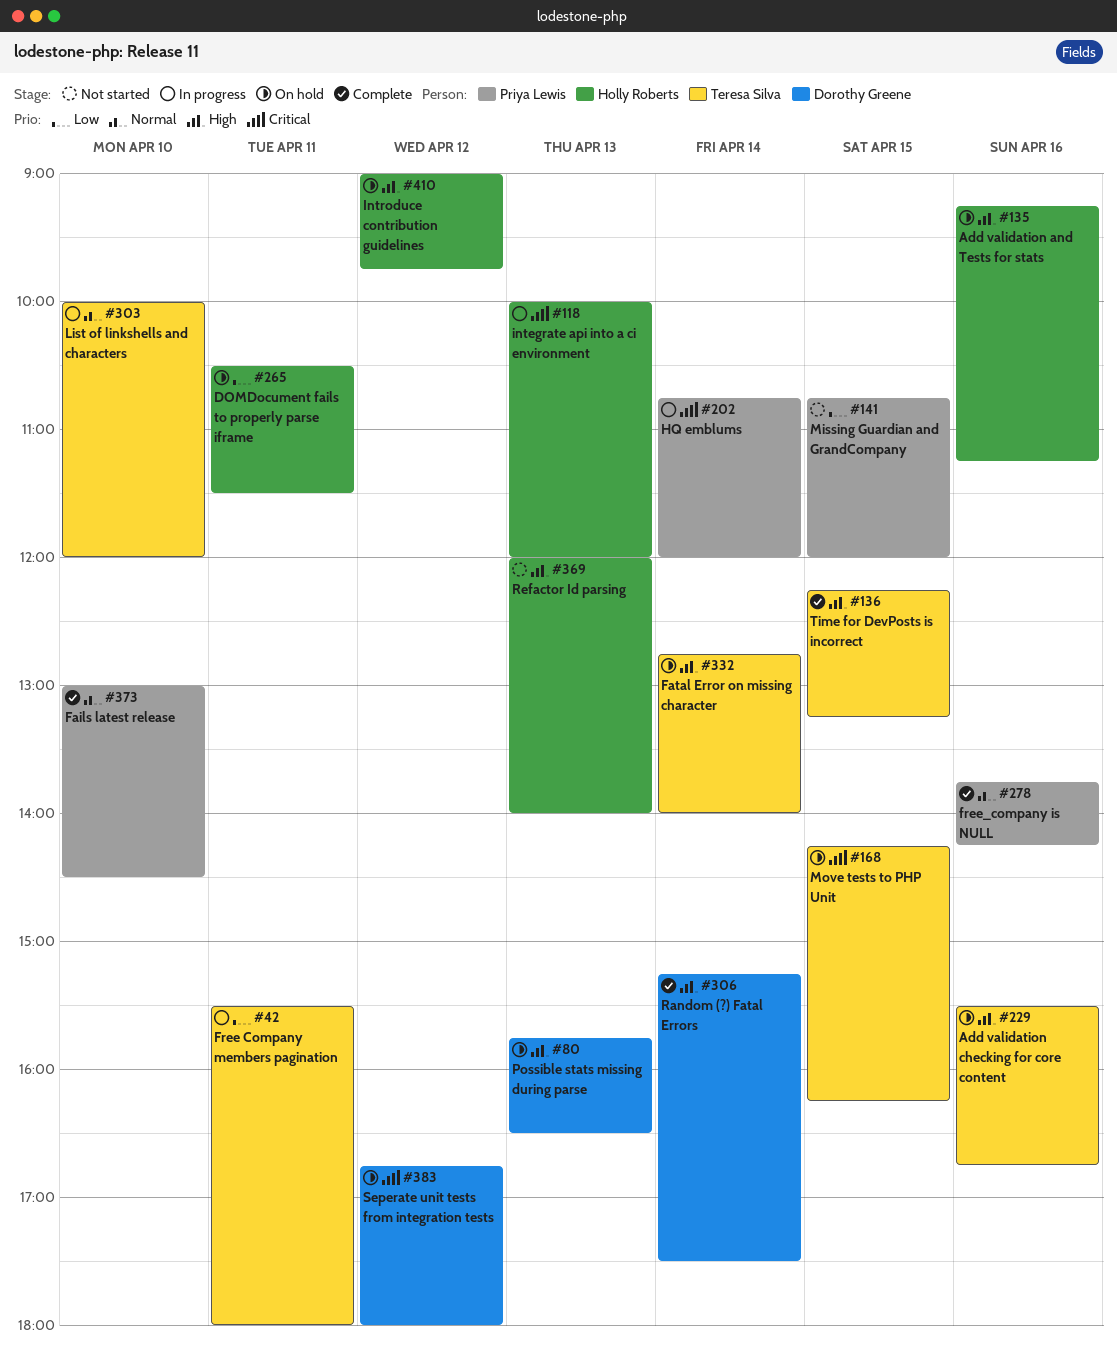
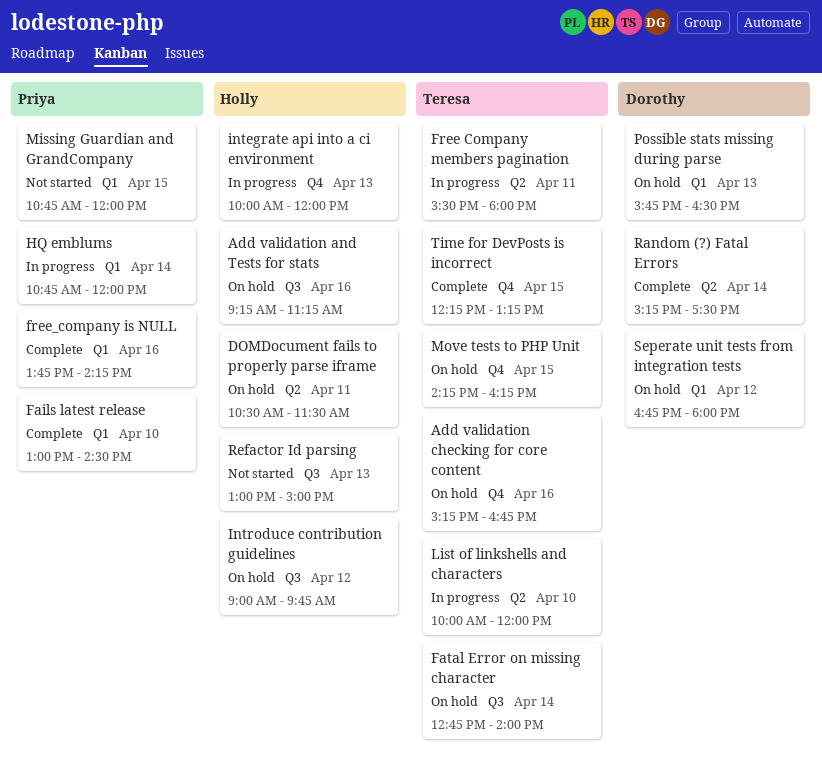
Add validation checking for core content, begins: 15:30 -> 15:15
Refactor Id parsing, begins: 12:00 -> 13:00
Refactor Id parsing, ends: 14:00 -> 15:00

